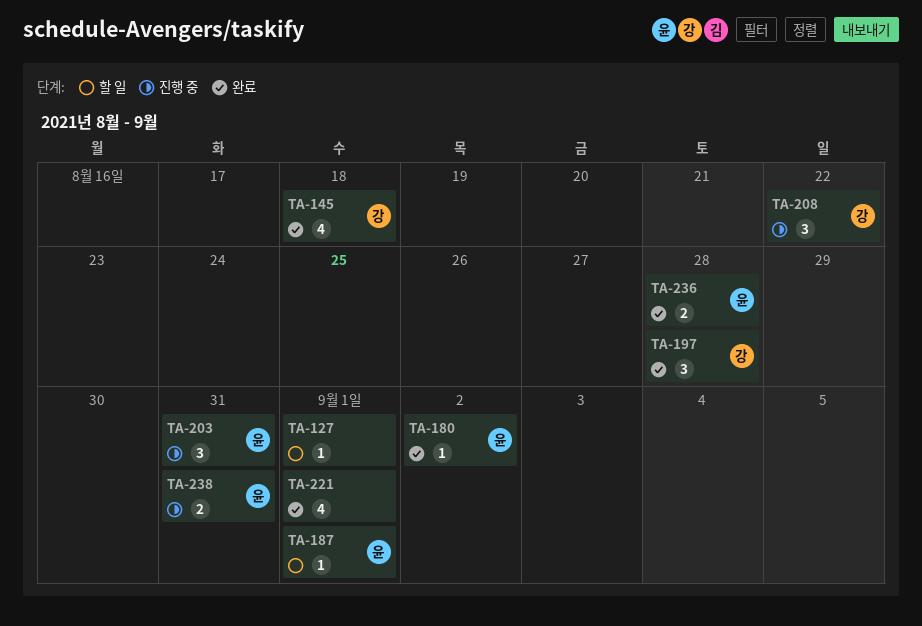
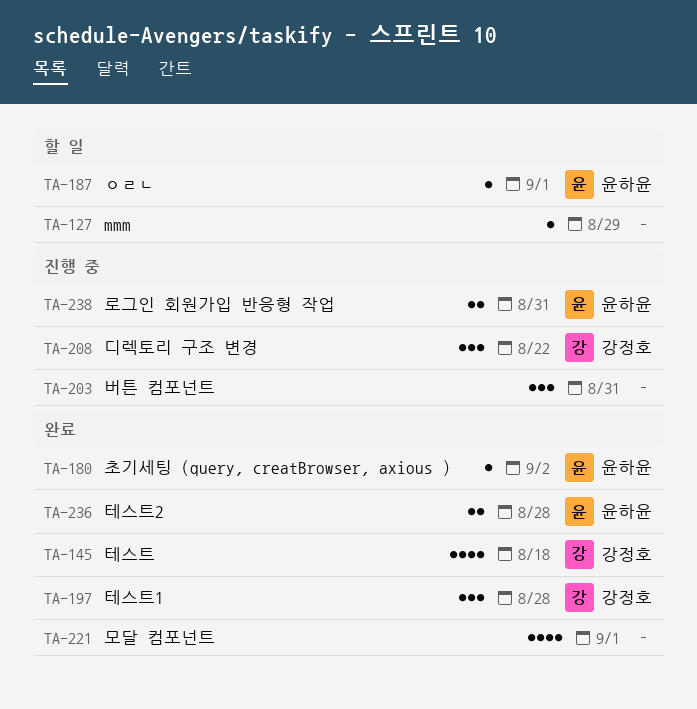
TA-127, due: Sep 1 -> Aug 29
TA-203, owner: 윤하윤 -> none

